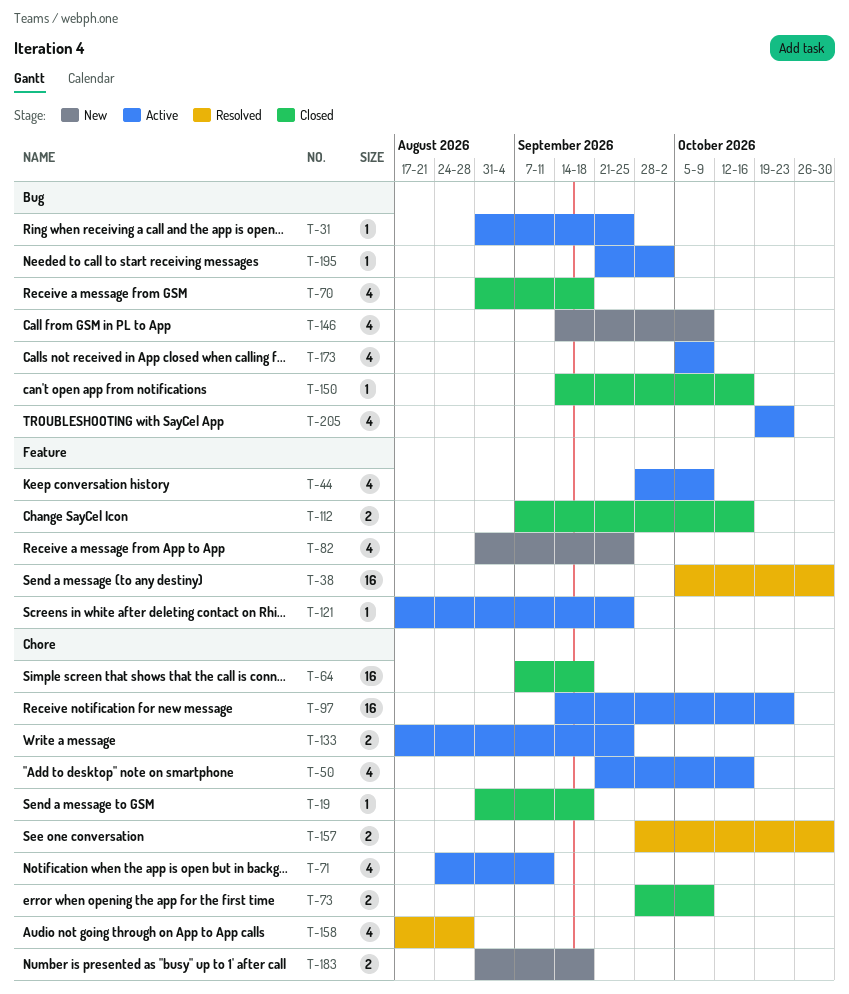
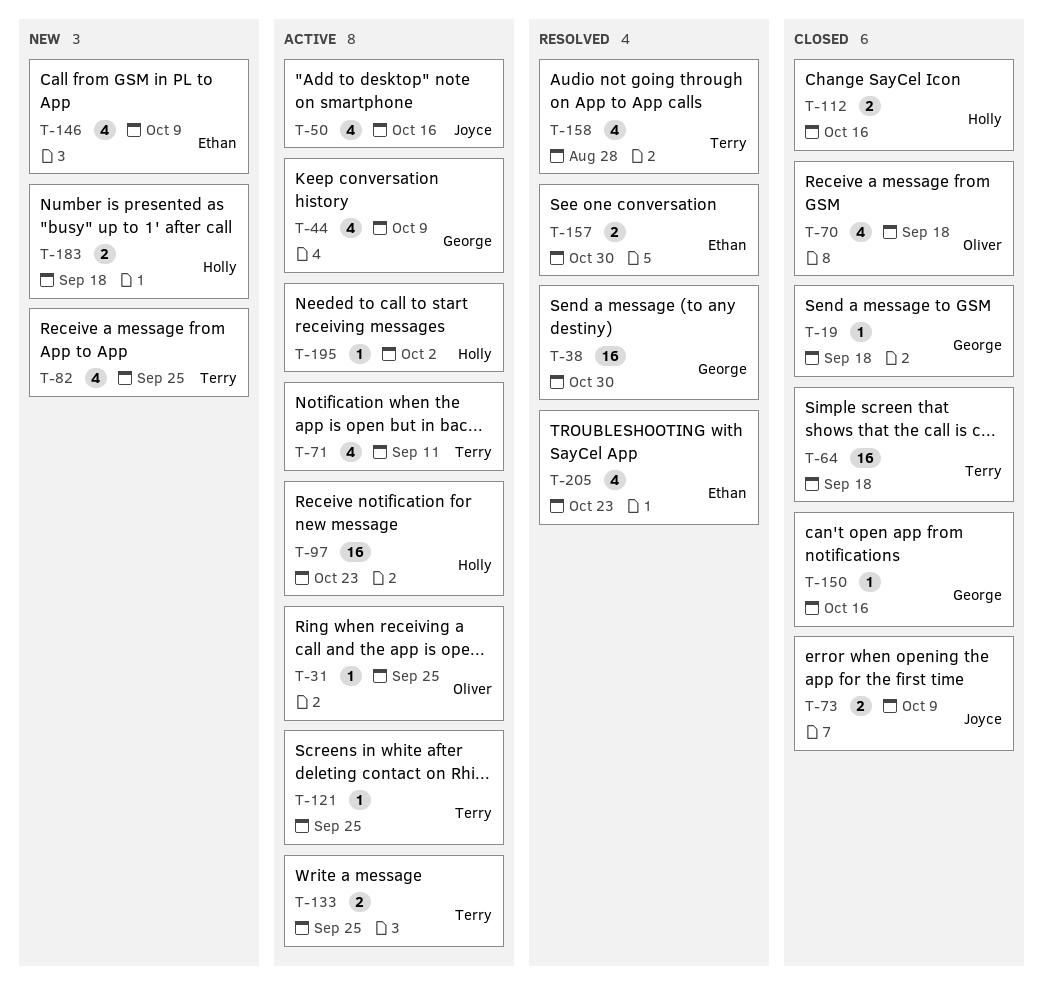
T-173: present -> none
T-205, status: Active -> Resolved

